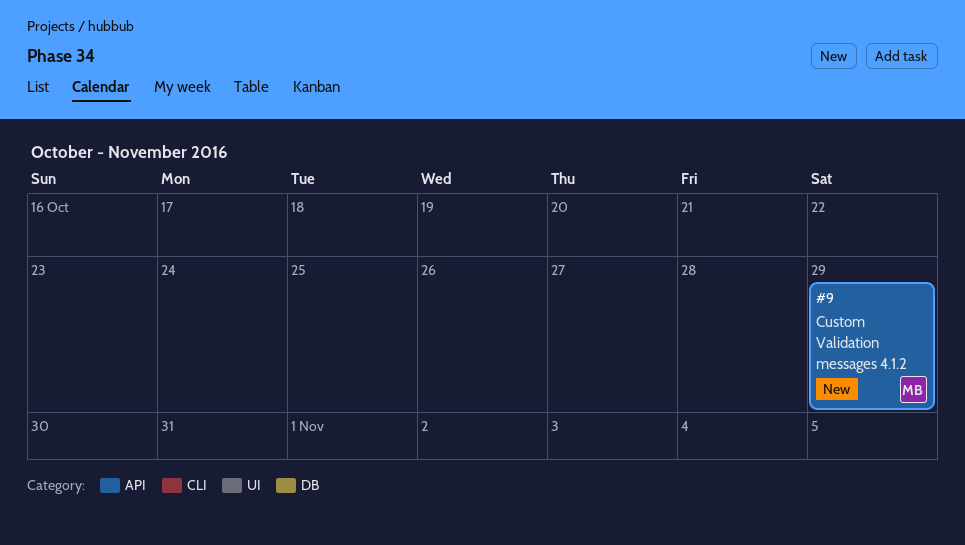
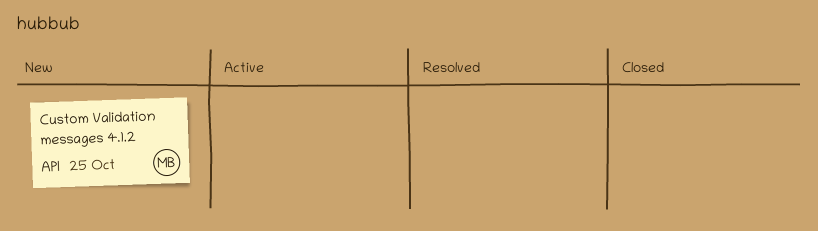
Custom Validation messages 4.1.2, due: Oct 29 -> Oct 25

